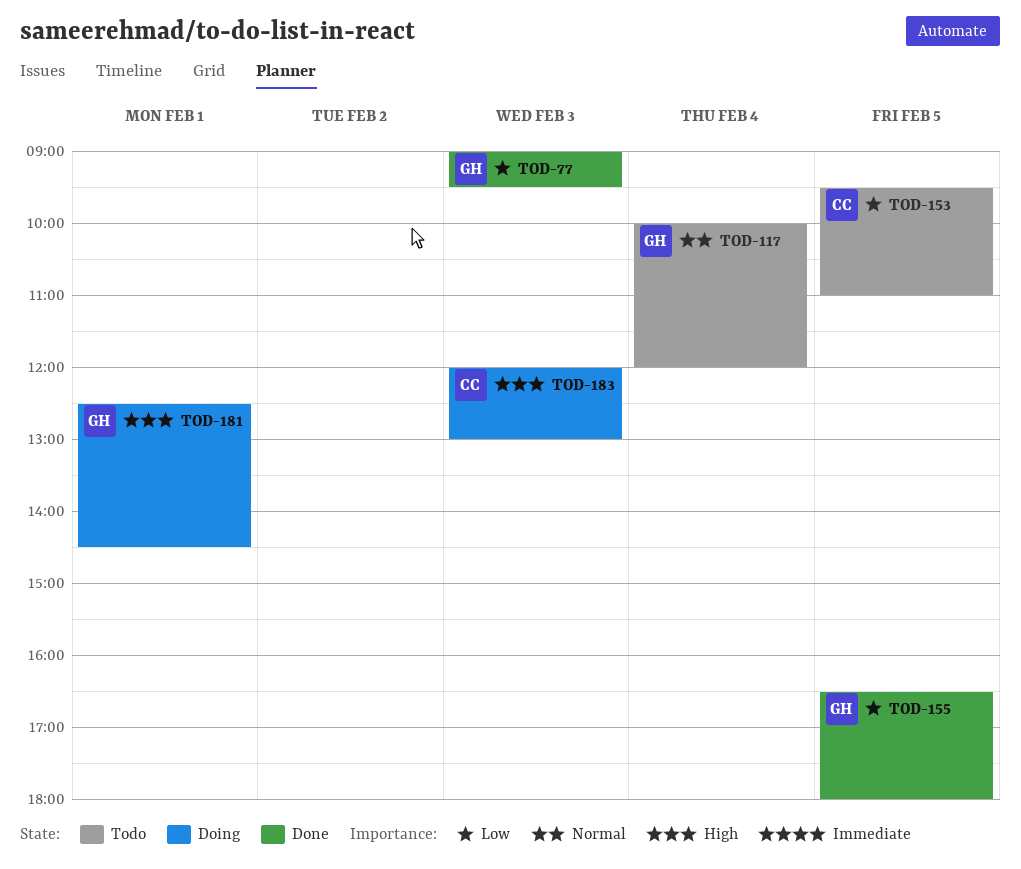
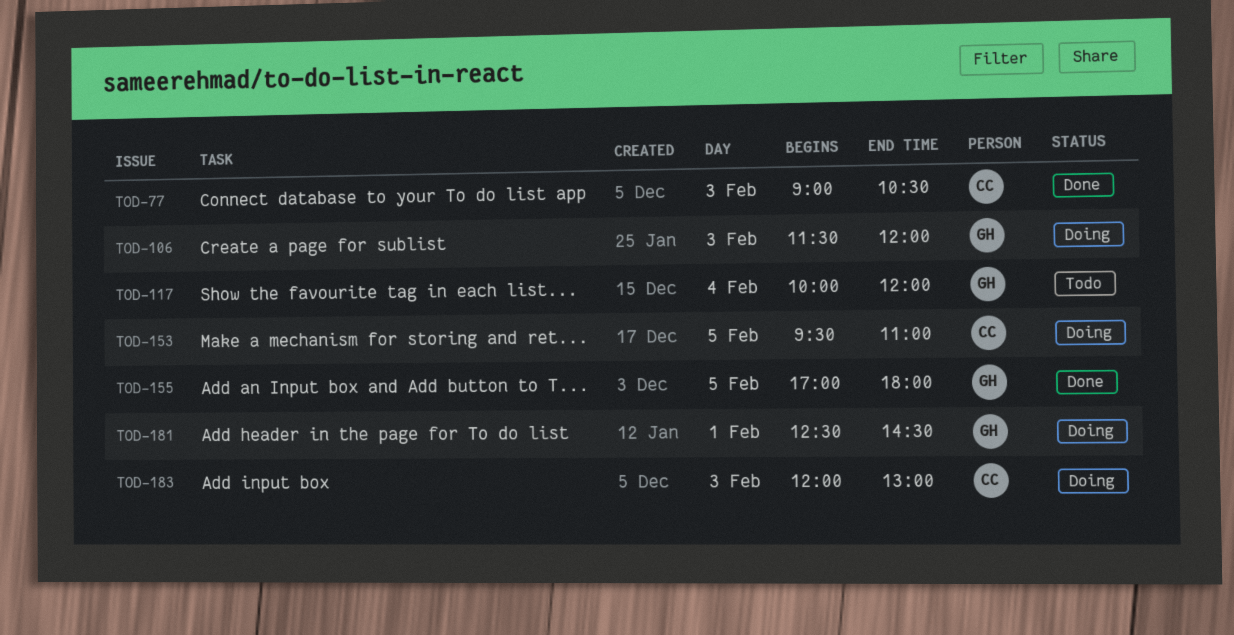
TOD-77, owner: GH -> CC
TOD-77, ends: 09:30 -> 10:30
TOD-106: none -> present
TOD-153, status: Todo -> Doing
TOD-155, begins: 16:30 -> 17:00

